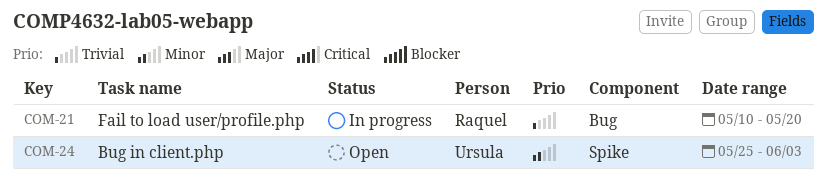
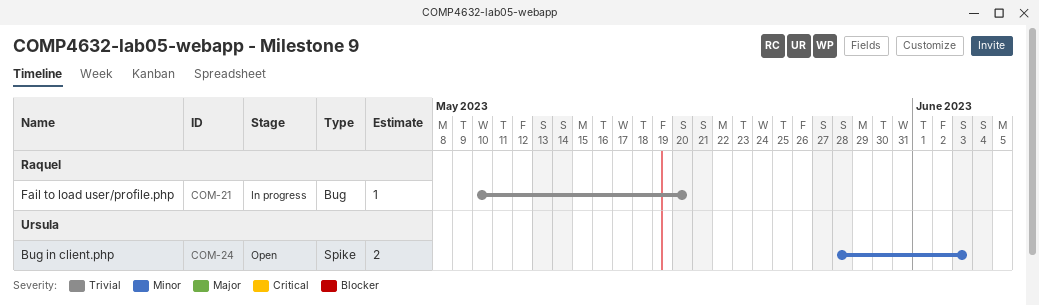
COM-24, start: May 25 -> May 28

